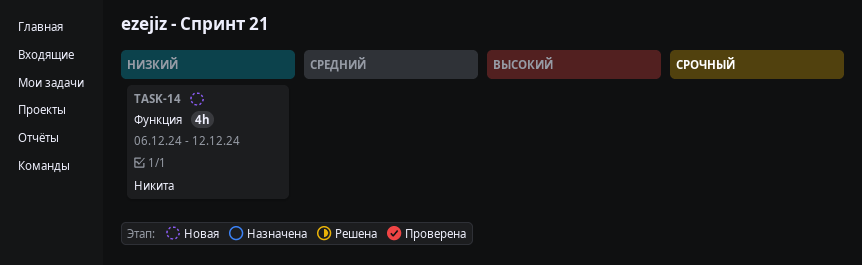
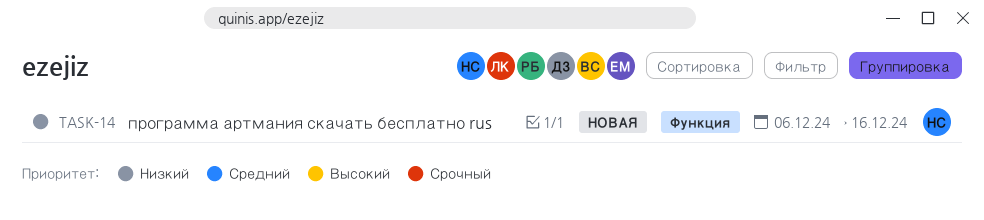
TASK-14, due: Dec 12 -> Dec 16

